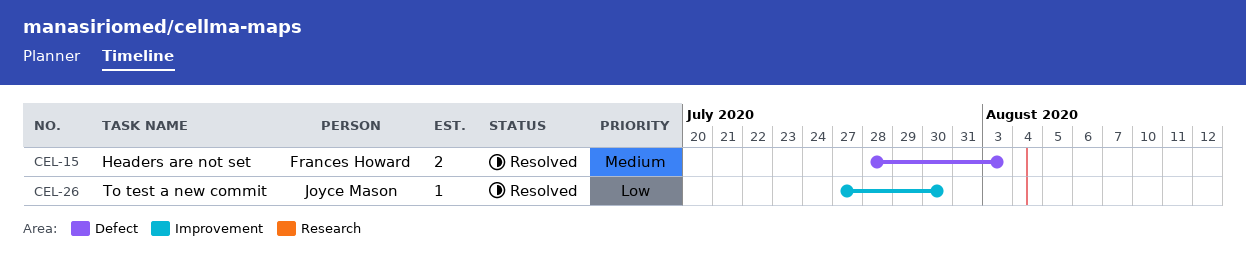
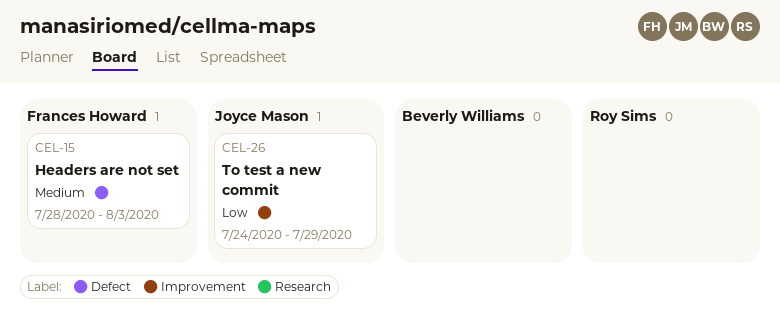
CEL-26, start: Jul 27 -> Jul 24
CEL-26, due: Jul 30 -> Jul 29

